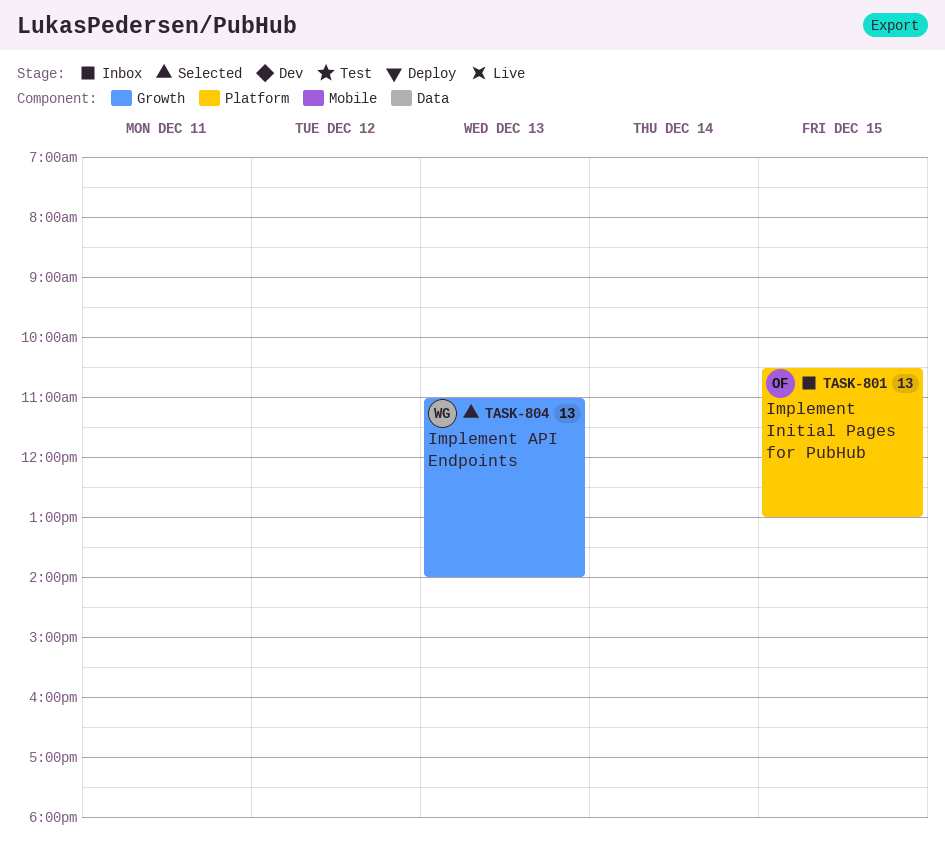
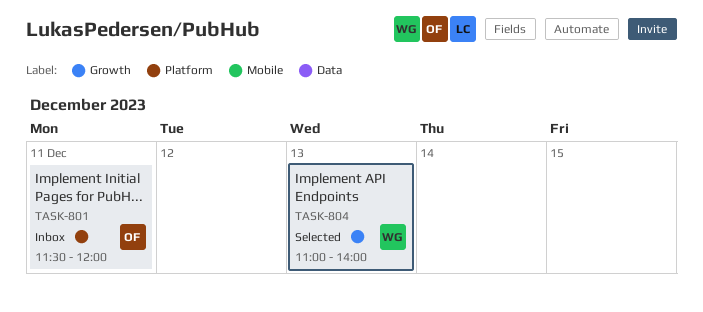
TASK-801, day: Dec 15 -> Dec 11
TASK-801, begins: 10:30 -> 11:30
TASK-801, ends: 13:00 -> 12:00

